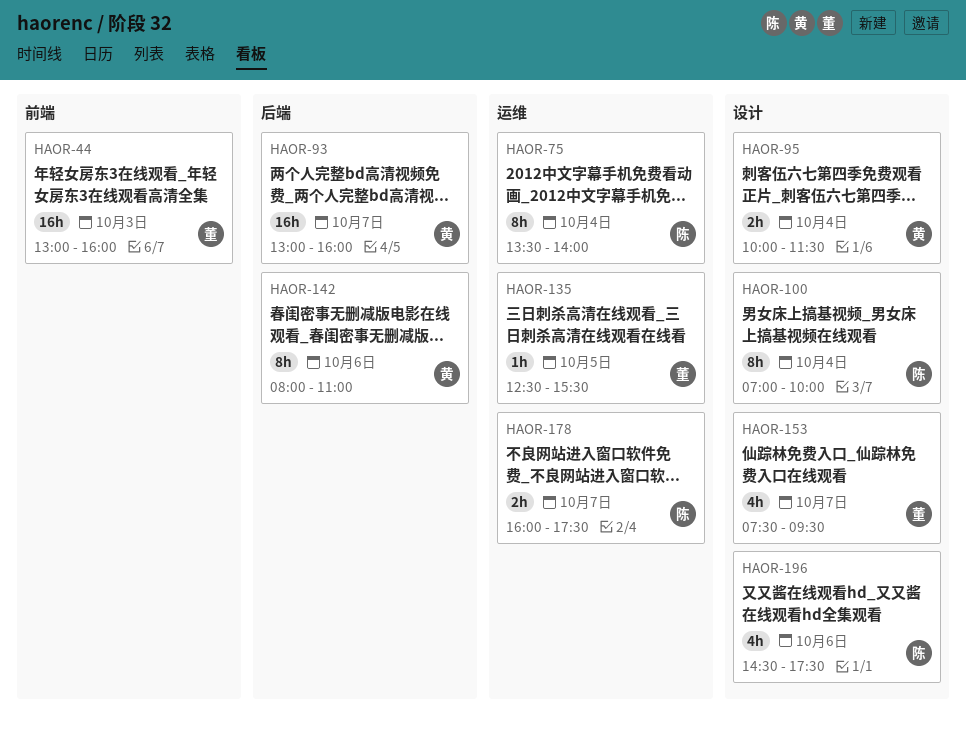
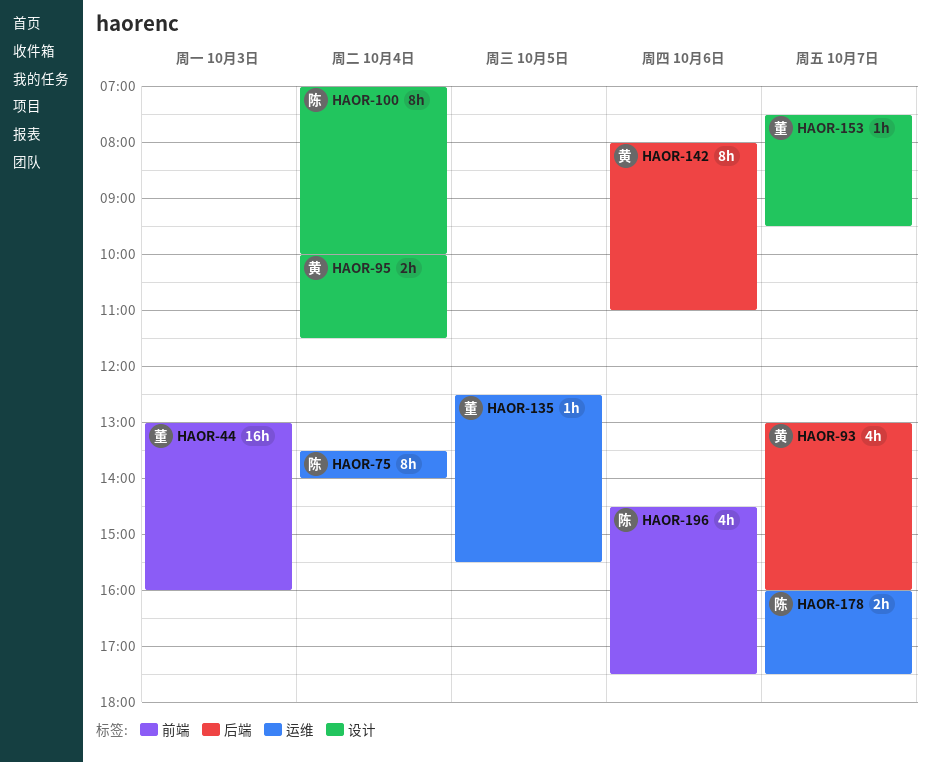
HAOR-93, estimate: 16h -> 4h
HAOR-153, estimate: 4h -> 1h
HAOR-196, label: 设计 -> 前端

